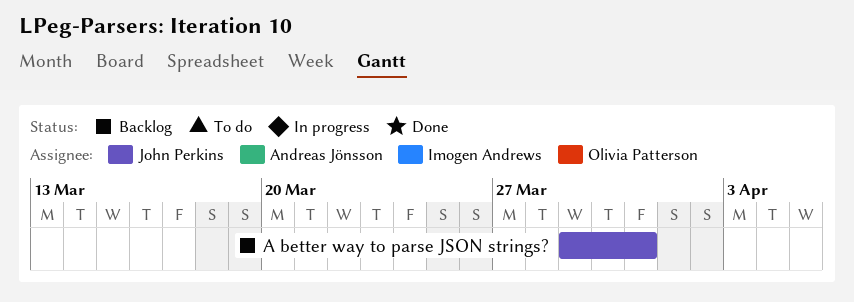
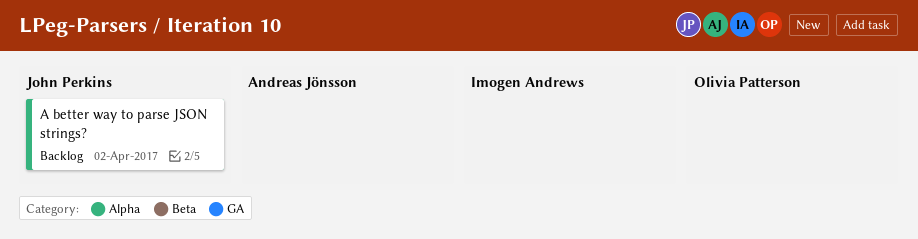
A better way to parse JSON strings?, due: Mar 31 -> Apr 2

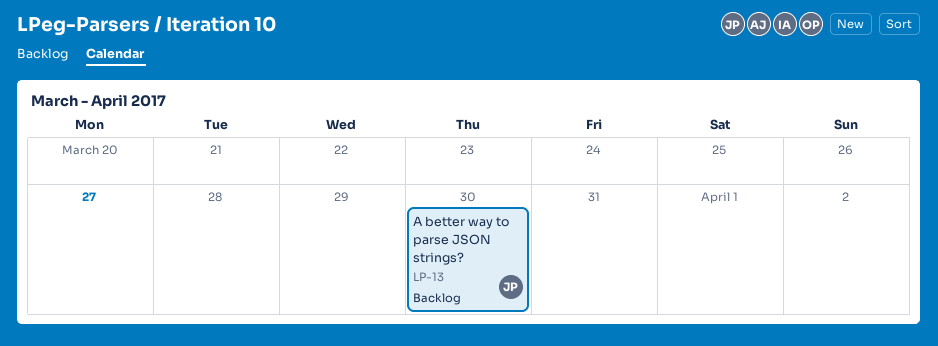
A better way to parse JSON strings?, due: Apr 2 -> Mar 30

